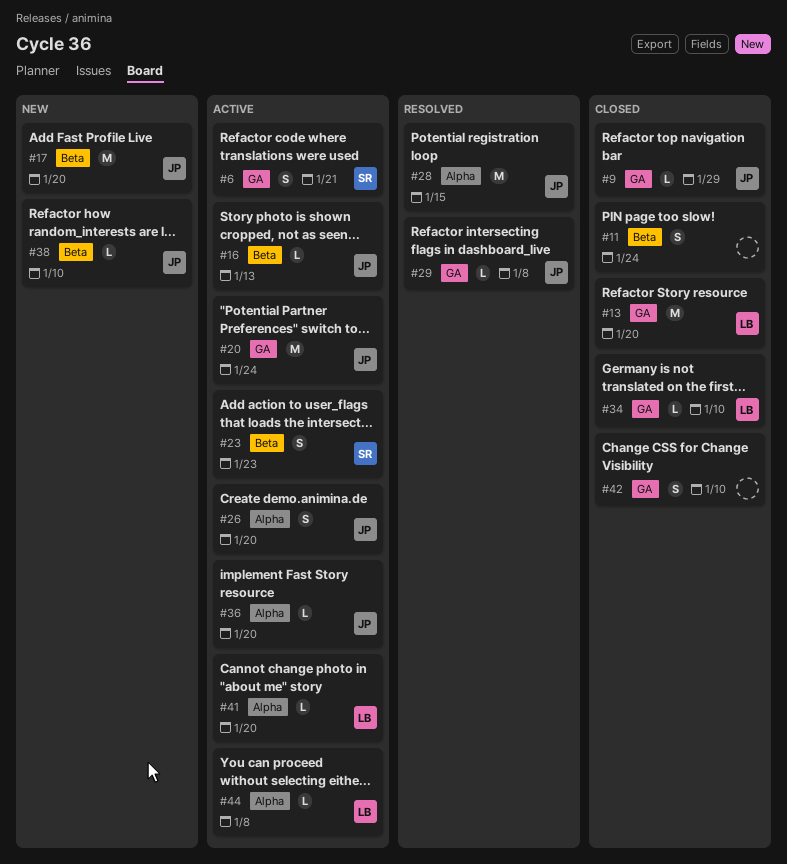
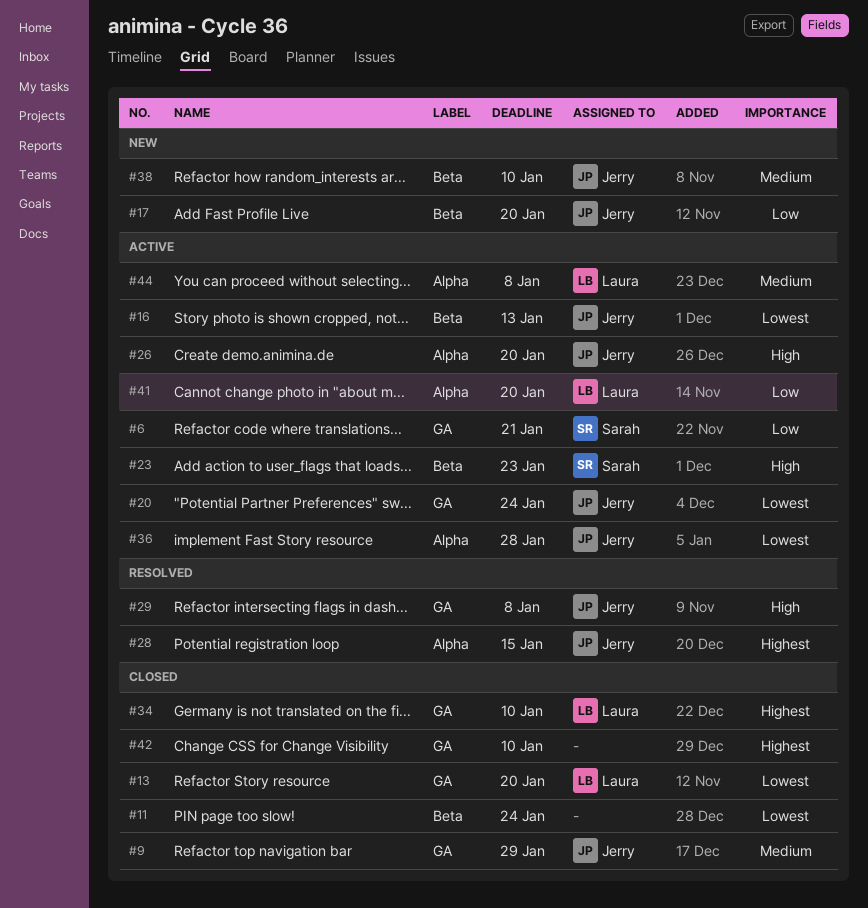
#36, due: Jan 20 -> Jan 28

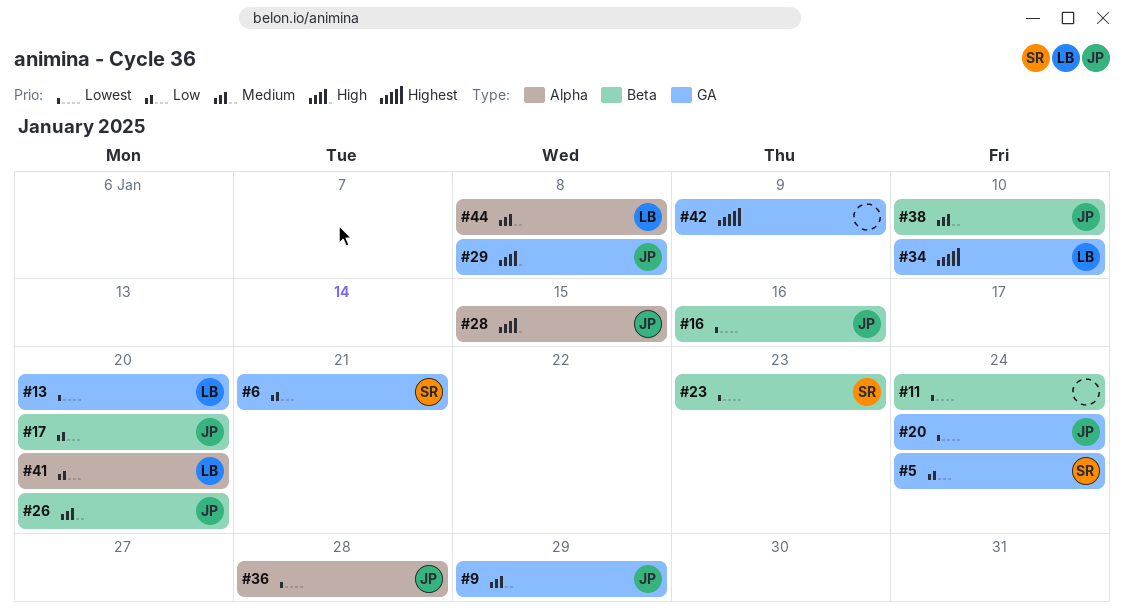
#5: none -> present
#16, due: Jan 13 -> Jan 16
#23, priority: High -> Lowest
#26, priority: High -> Medium
#26, label: Alpha -> Beta
#28, priority: Highest -> High
#42, due: Jan 10 -> Jan 9

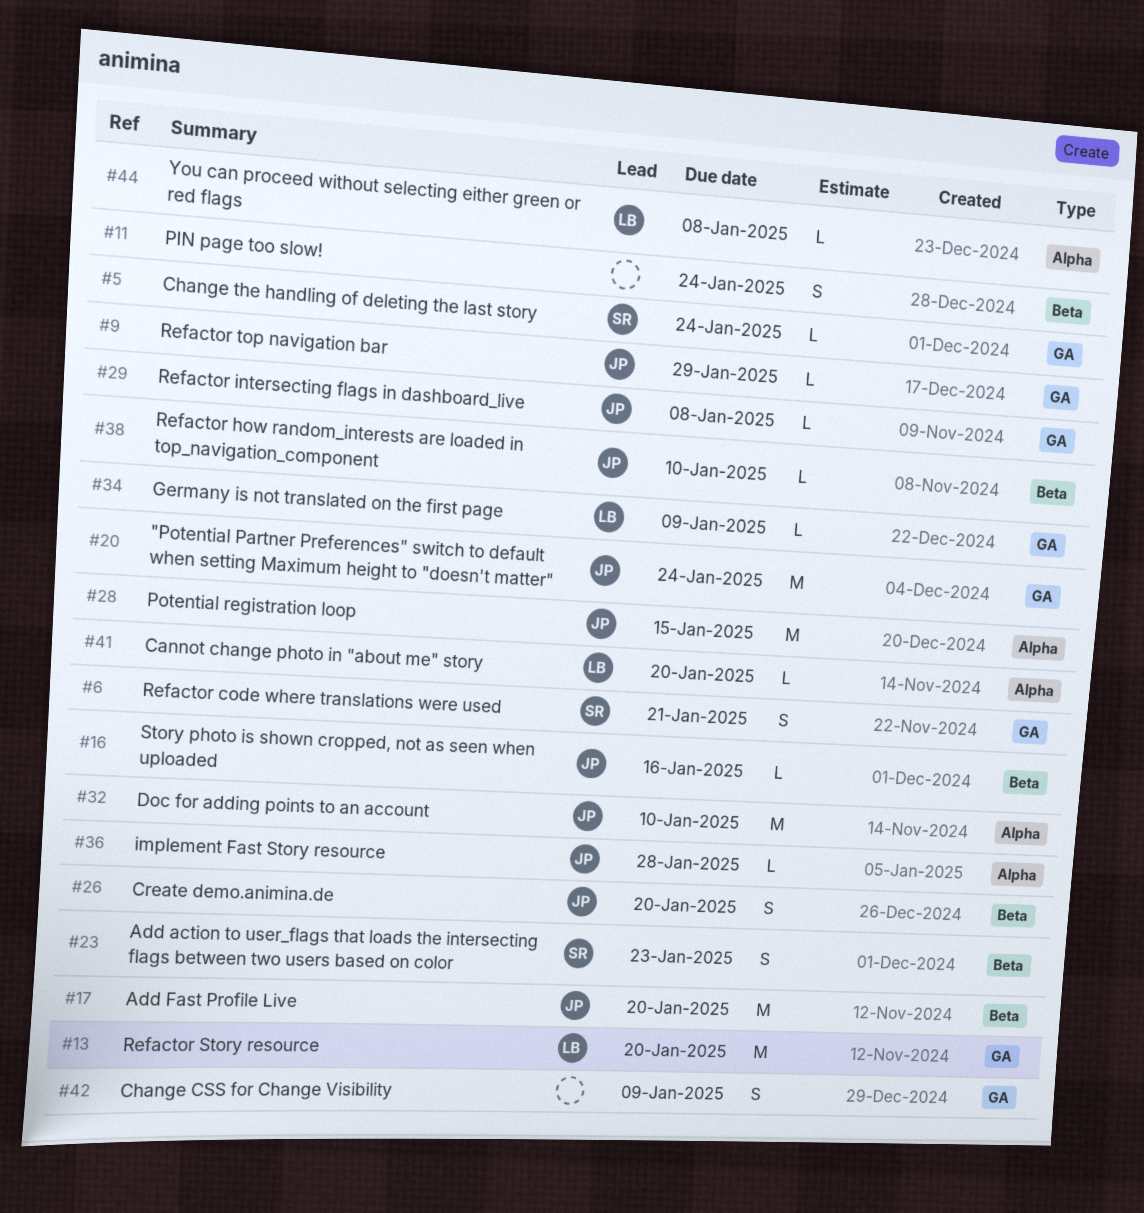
#32: none -> present
#34, due: Jan 10 -> Jan 9

